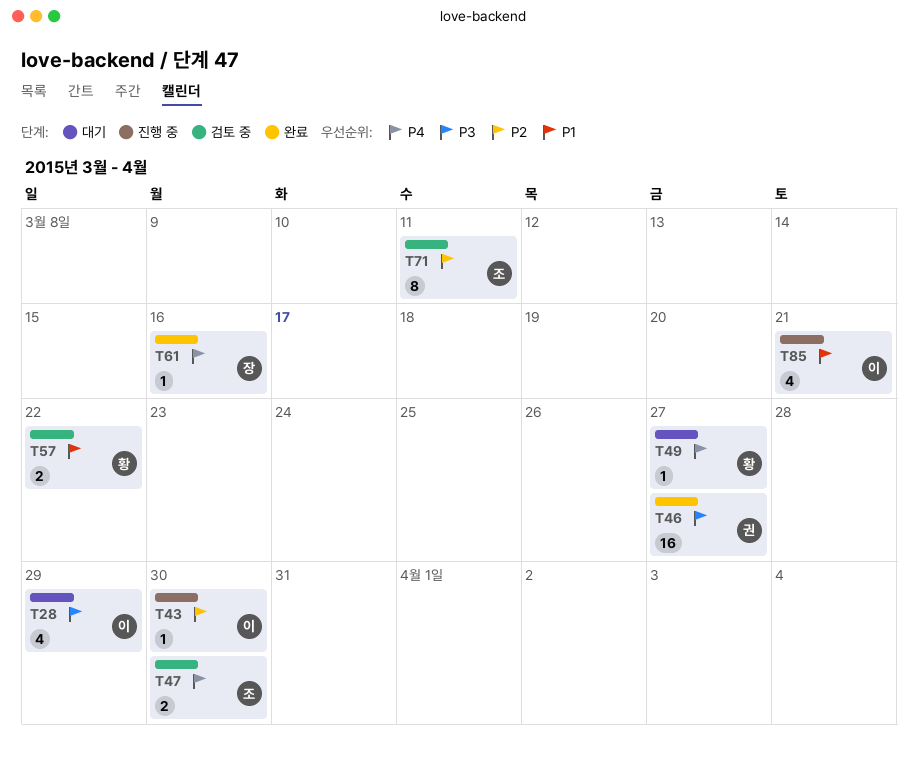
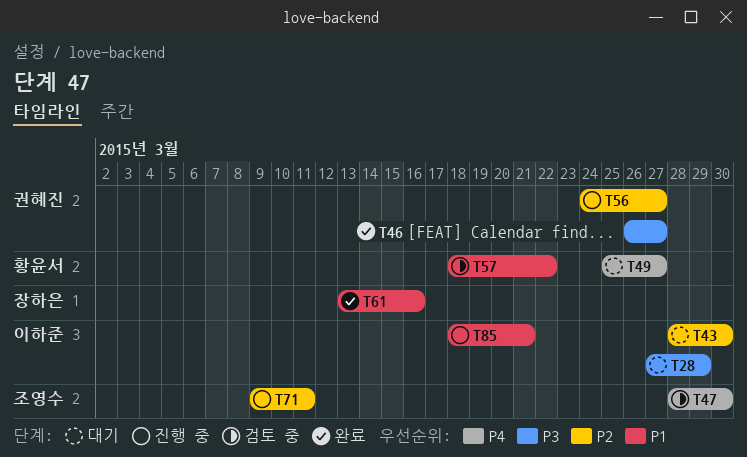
T43, status: 진행 중 -> 대기
T56: none -> present
T61, priority: P4 -> P1
T71, status: 검토 중 -> 진행 중

